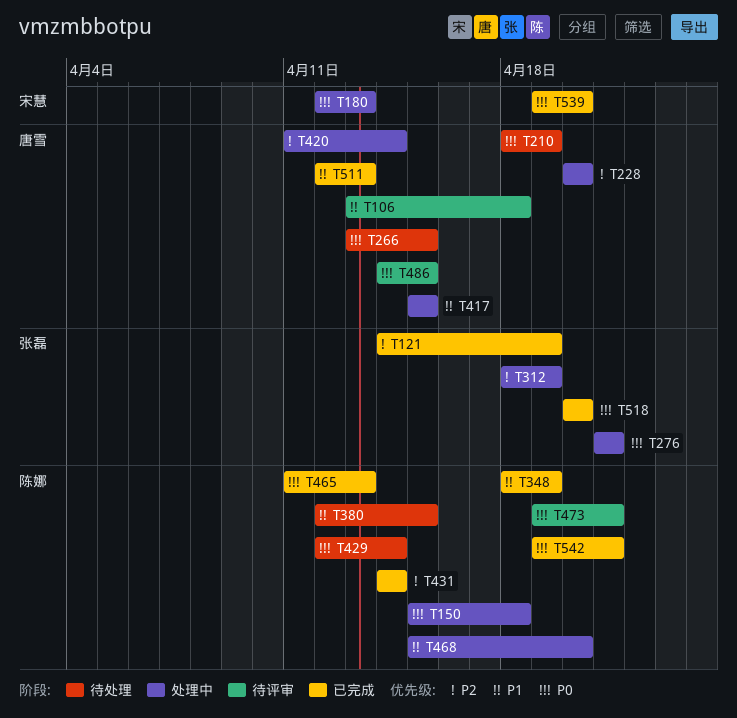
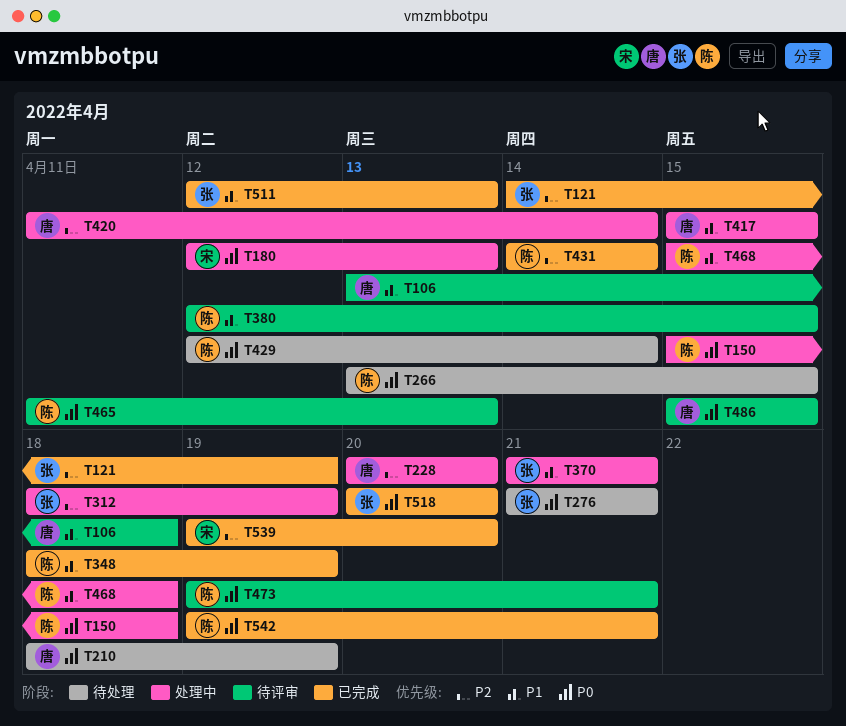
T266, owner: 唐雪 -> 陈娜
T276, status: 处理中 -> 待处理
T370: none -> present
T380, status: 待处理 -> 待评审
T465, status: 已完成 -> 待评审
T468, due: Apr 20 -> Apr 18
T486, start: Apr 14 -> Apr 15
T511, owner: 唐雪 -> 张磊
T539, priority: P0 -> P2

